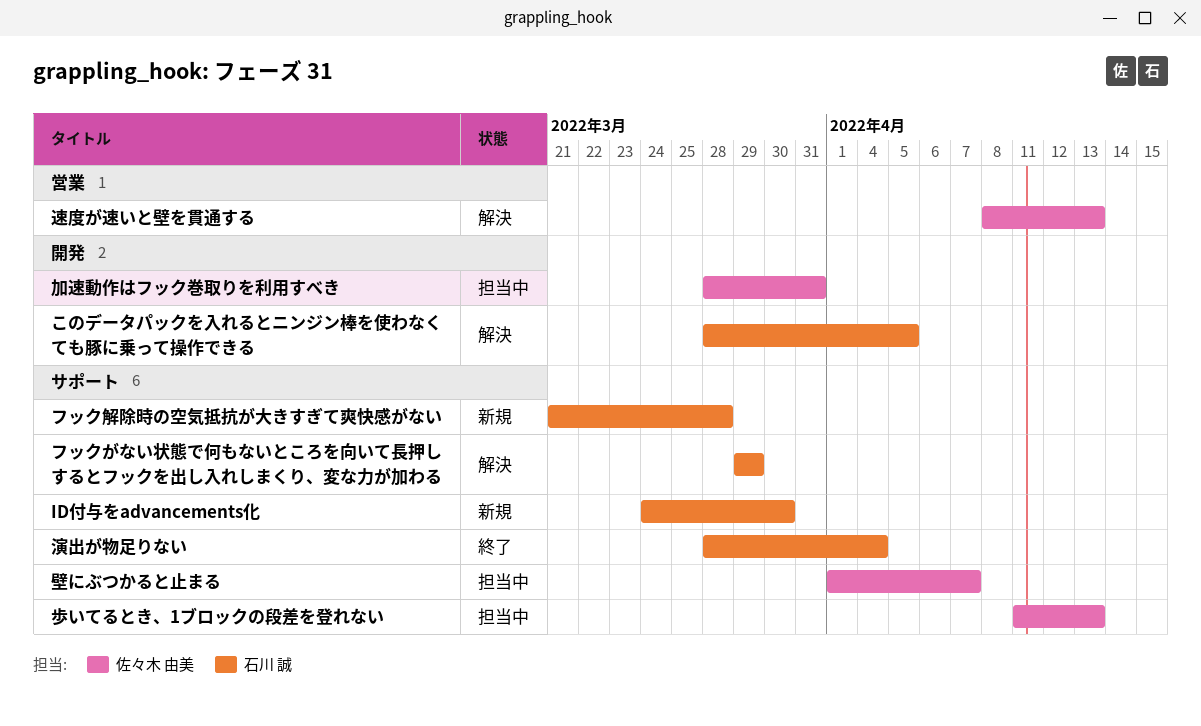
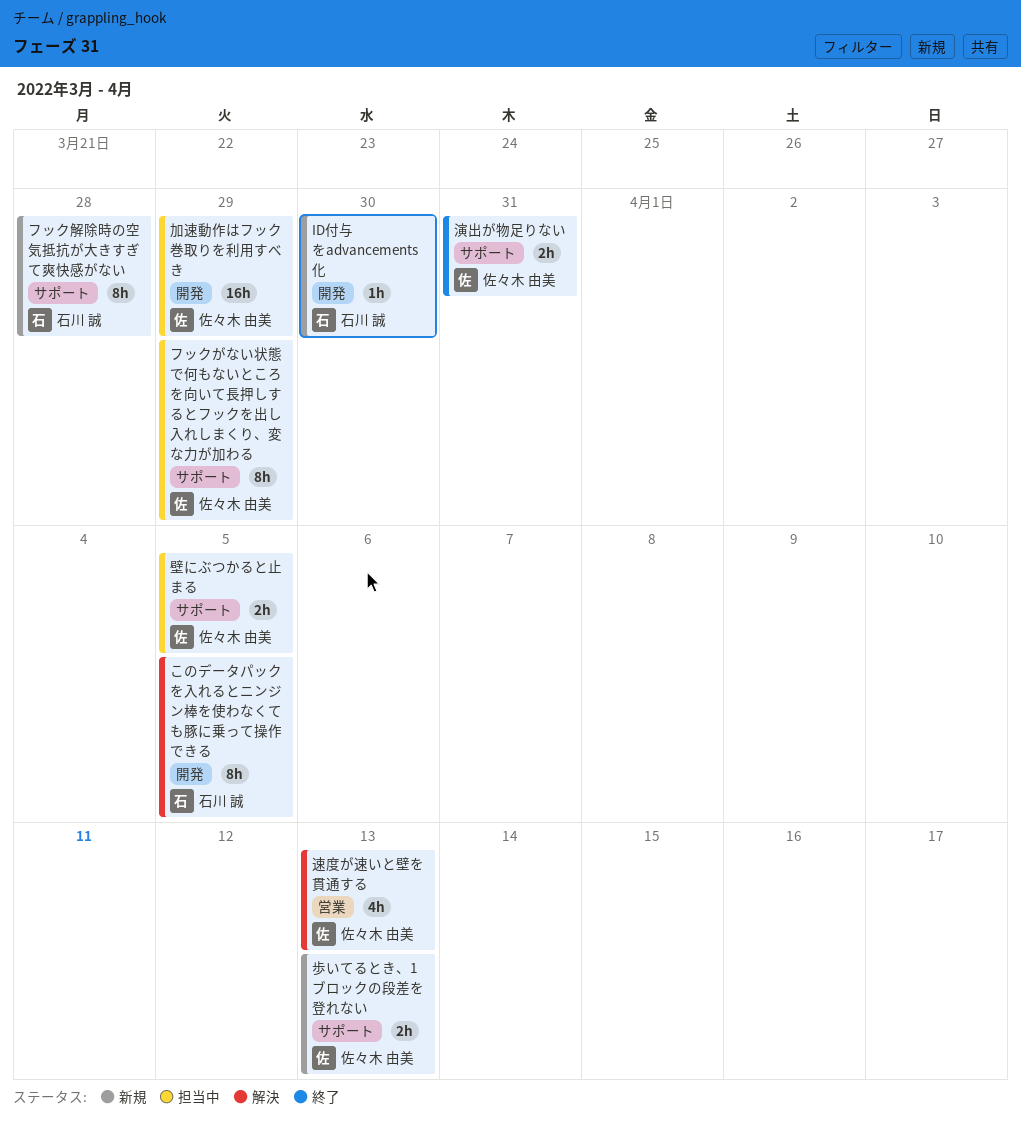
ID付与をadvancements化, label: サポート -> 開発
フックがない状態で何もないところを向いて長押しするとフックを出し入れしまくり、変な力が加わる, status: 解決 -> 担当中
フックがない状態で何もないところを向いて長押しするとフックを出し入れしまくり、変な力が加わる, owner: 石川 誠 -> 佐々木 由美
加速動作はフック巻取りを利用すべき, due: Mar 31 -> Mar 29
壁にぶつかると止まる, due: Apr 7 -> Apr 5
歩いてるとき、1ブロックの段差を登れない, status: 担当中 -> 新規
演出が物足りない, owner: 石川 誠 -> 佐々木 由美
演出が物足りない, due: Apr 4 -> Mar 31

